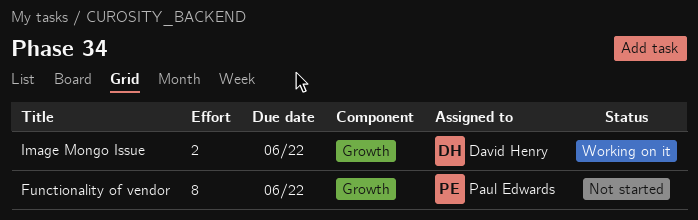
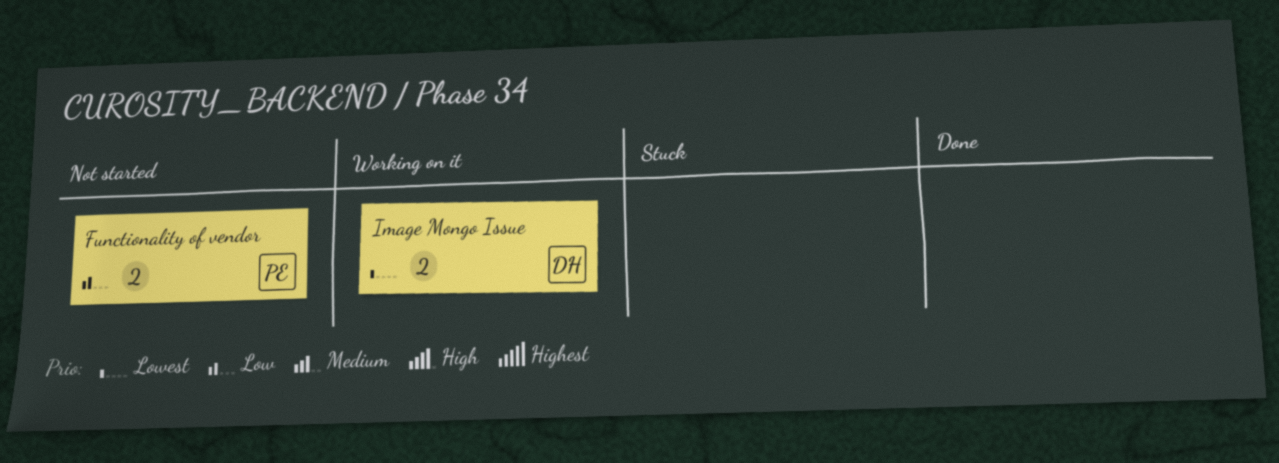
Functionality of vendor, estimate: 8 -> 2

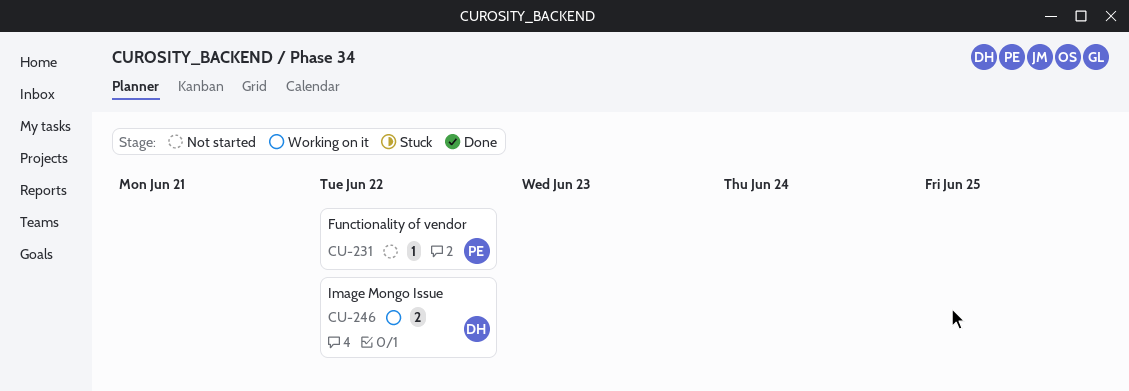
Functionality of vendor, estimate: 2 -> 1

